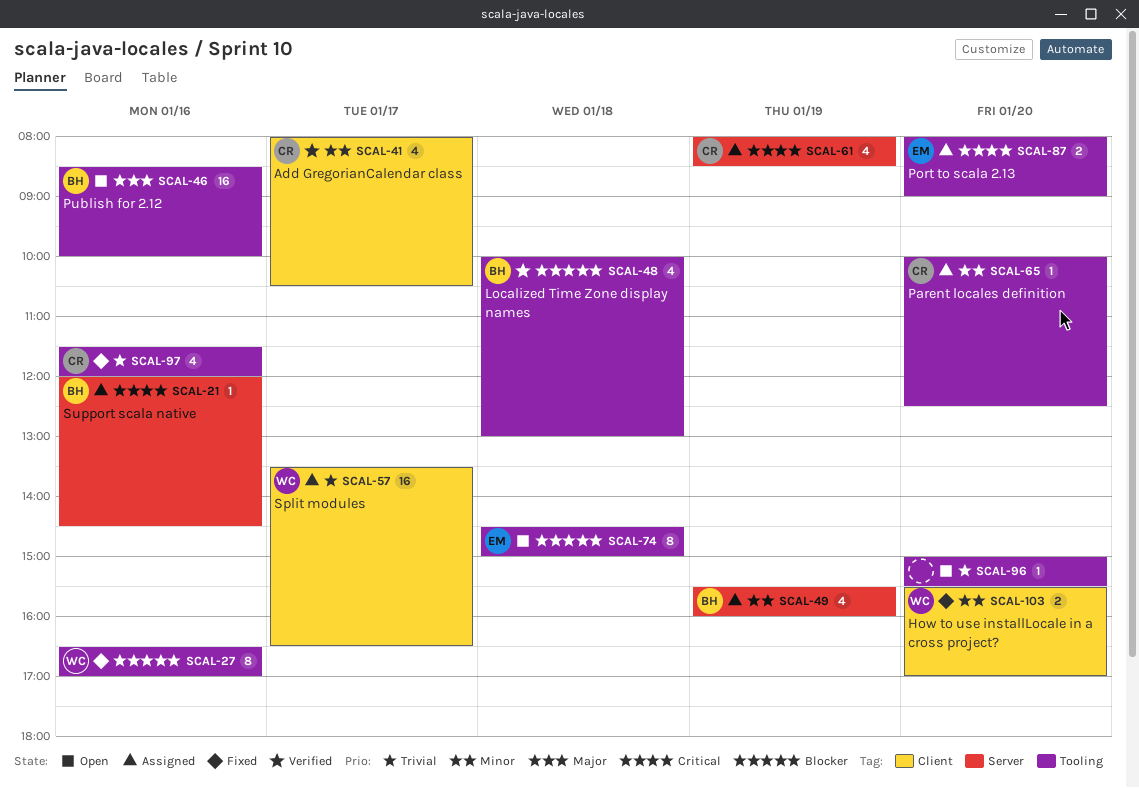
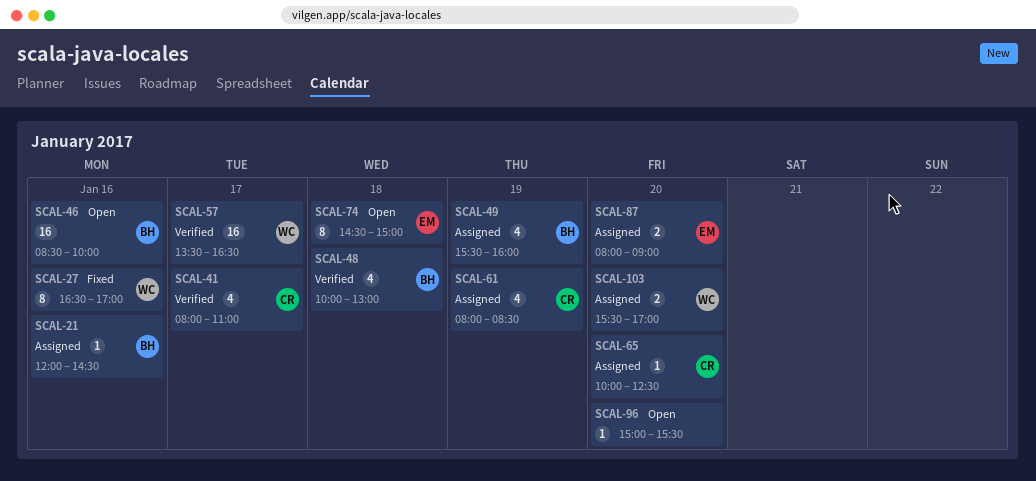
SCAL-41, ends: 10:30 -> 11:00
SCAL-57, status: Assigned -> Verified
SCAL-97: present -> none
SCAL-103, status: Fixed -> Assigned

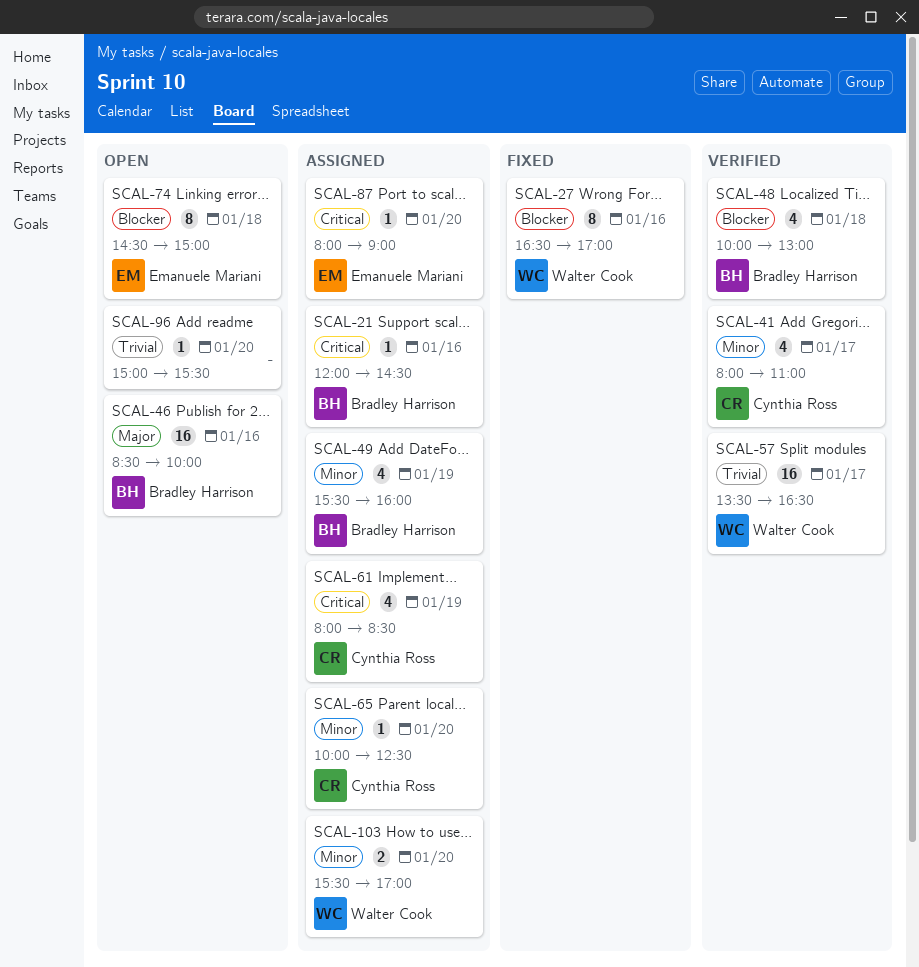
SCAL-87, estimate: 2 -> 1

